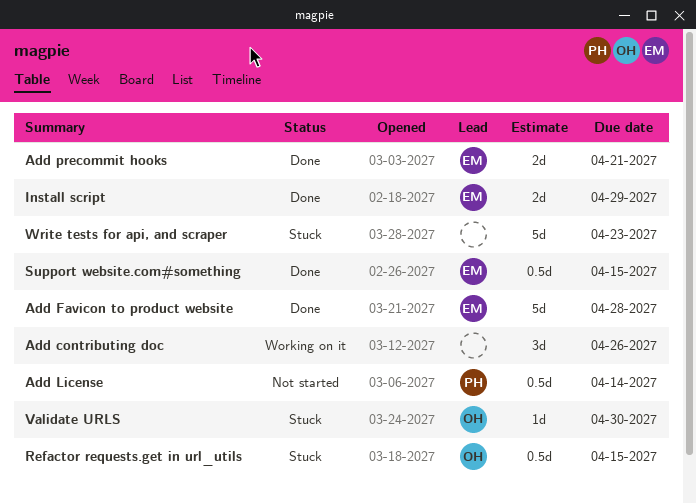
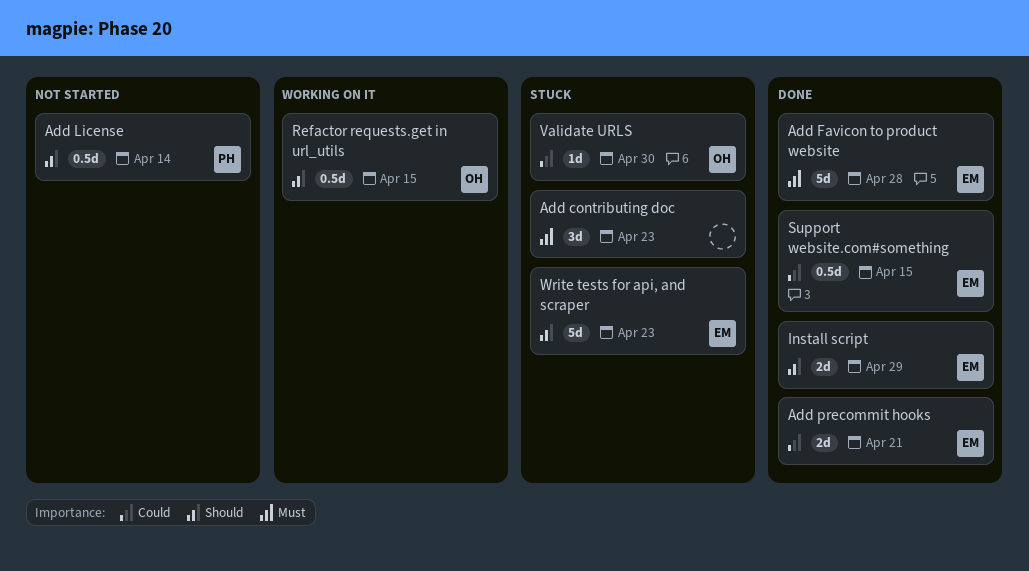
Add contributing doc, status: Working on it -> Stuck
Add contributing doc, due: Apr 26 -> Apr 23
Refactor requests.get in url_utils, status: Stuck -> Working on it
Write tests for api, and scraper, owner: none -> EM

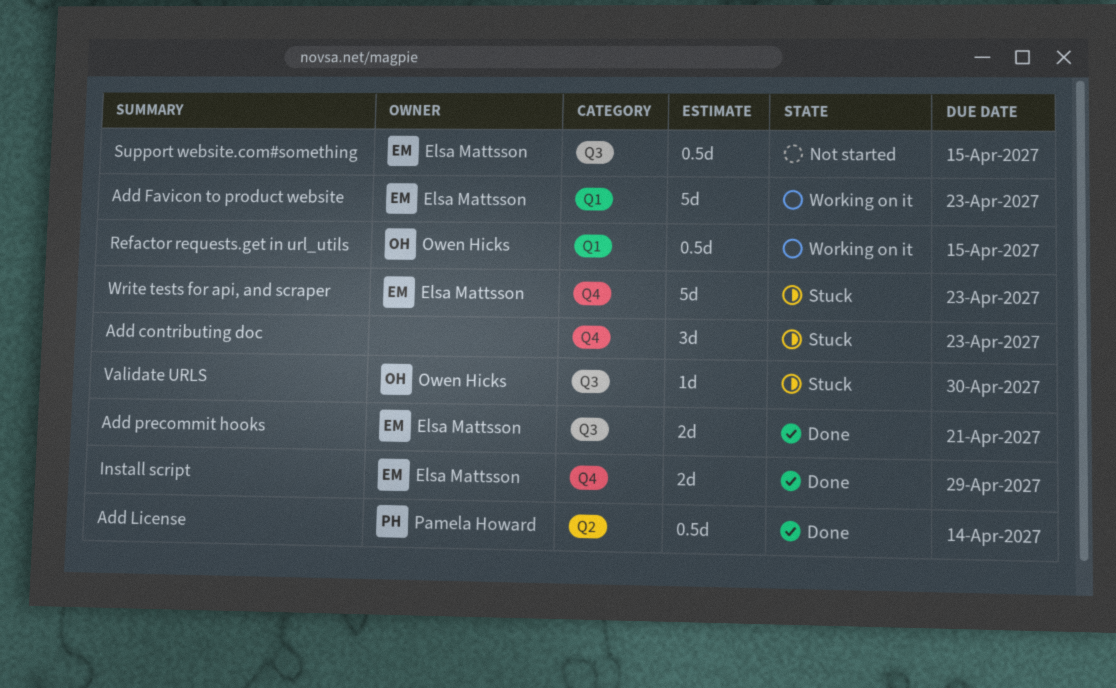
Add Favicon to product website, status: Done -> Working on it
Add Favicon to product website, due: Apr 28 -> Apr 23
Add License, status: Not started -> Done
Support website.com#something, status: Done -> Not started

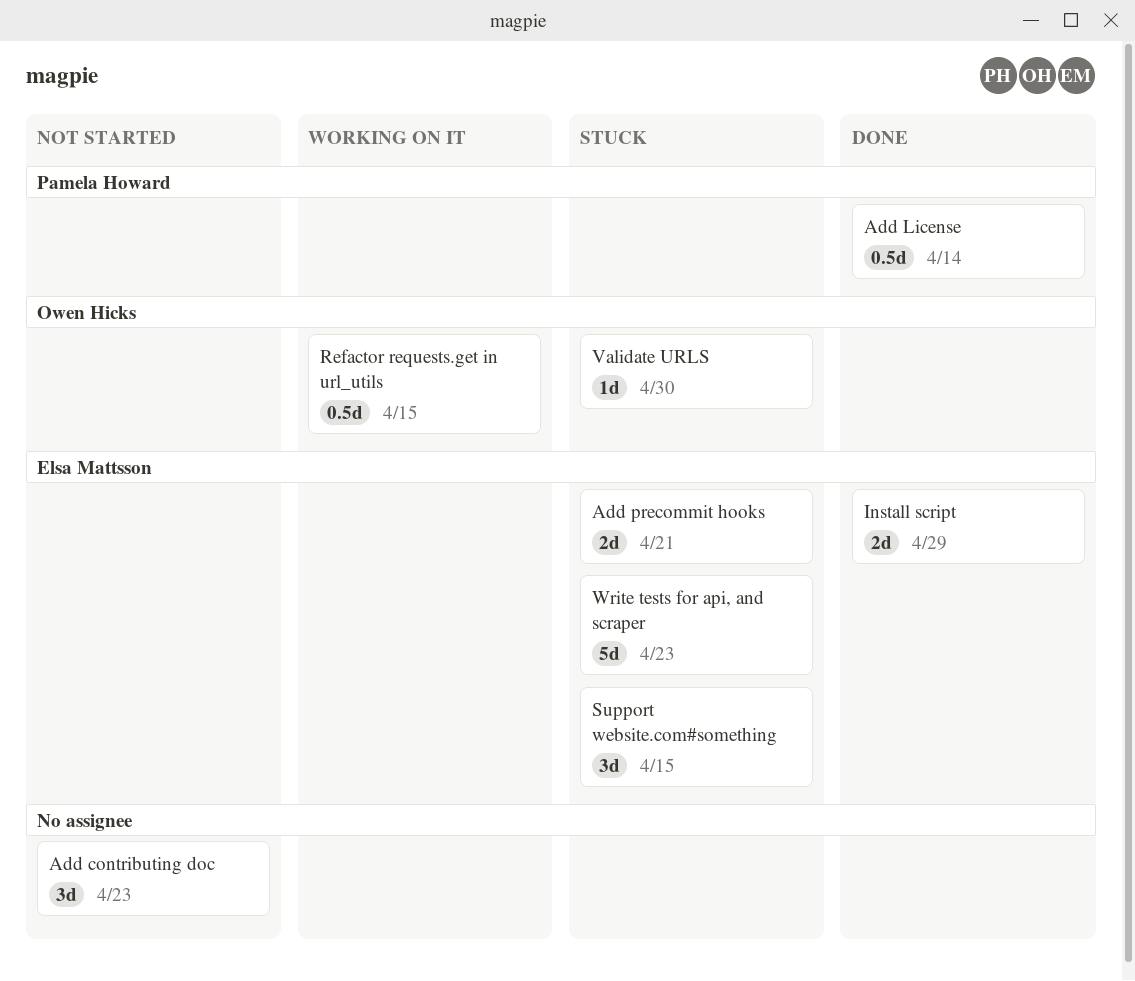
Add contributing doc, status: Stuck -> Not started
Add Favicon to product website: present -> none
Add precommit hooks, status: Done -> Stuck
Support website.com#something, status: Not started -> Stuck
Support website.com#something, estimate: 0.5d -> 3d

